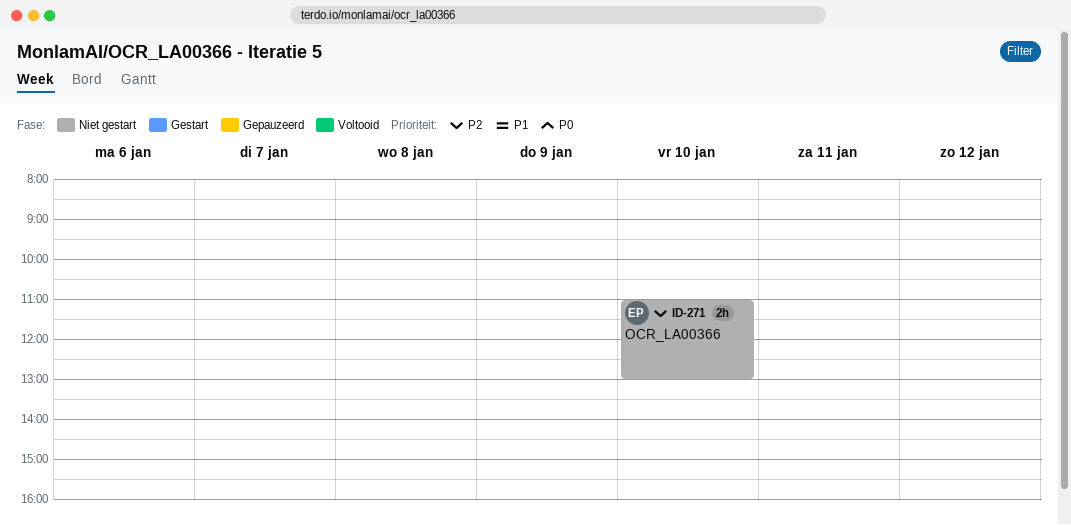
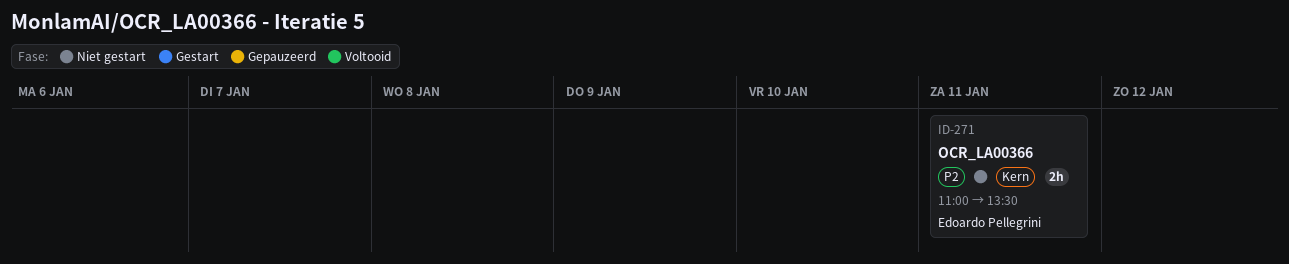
ID-271, day: Jan 10 -> Jan 11
ID-271, ends: 13:00 -> 13:30

